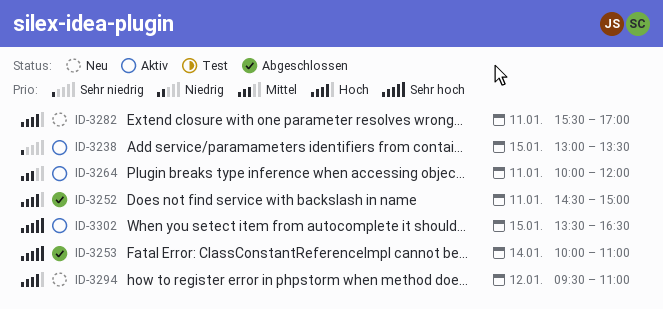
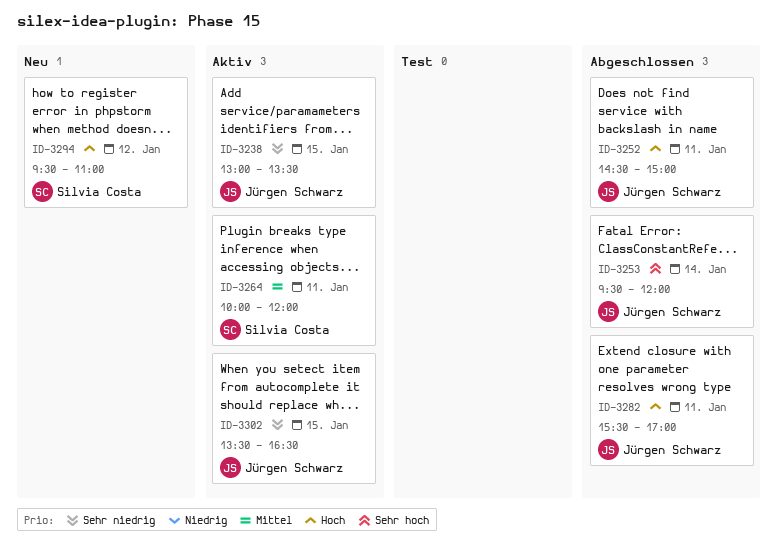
ID-3253, begins: 10:00 -> 09:30
ID-3253, ends: 11:00 -> 12:00
ID-3282, status: Neu -> Abgeschlossen
ID-3302, priority: Sehr hoch -> Sehr niedrig

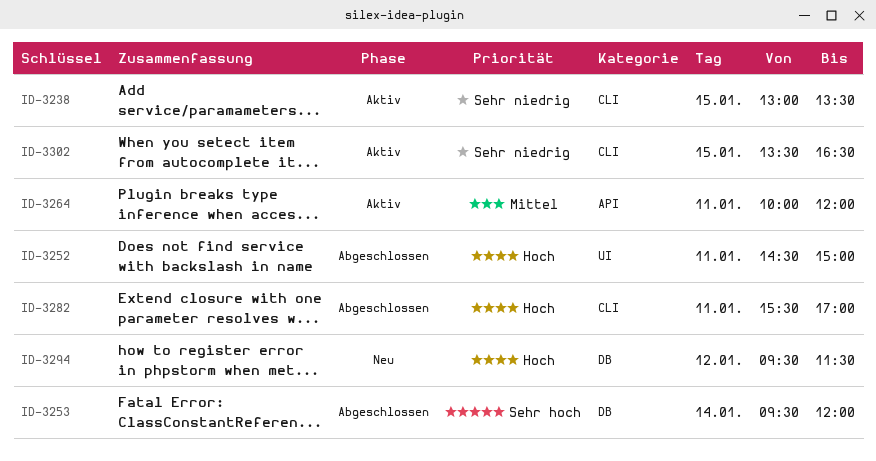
ID-3294, ends: 11:00 -> 11:30

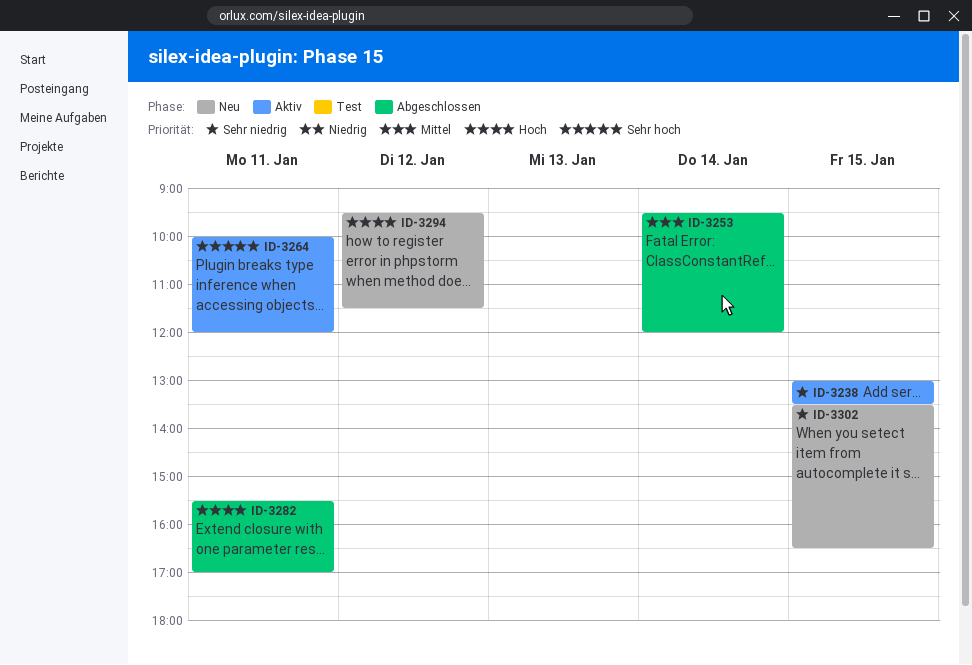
ID-3252: present -> none
ID-3253, priority: Sehr hoch -> Mittel
ID-3264, priority: Mittel -> Sehr hoch
ID-3302, status: Aktiv -> Neu

